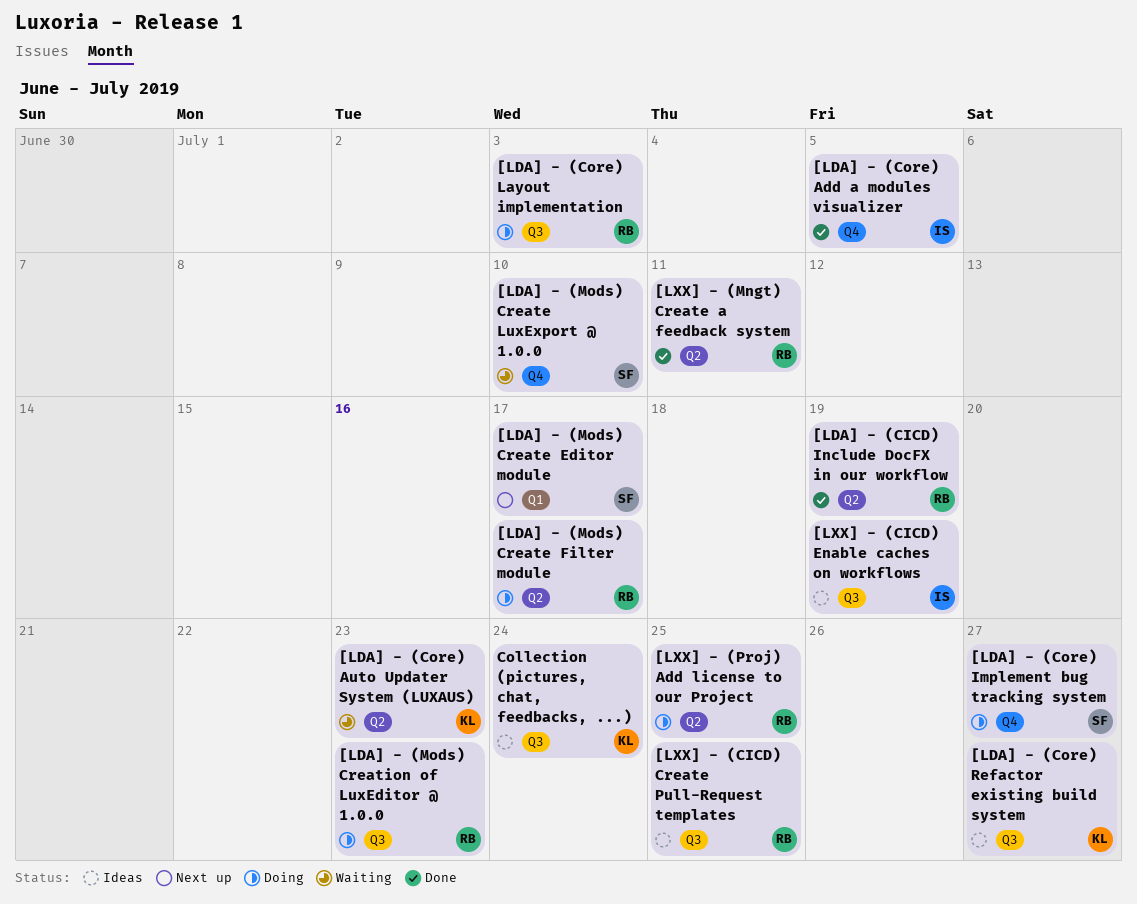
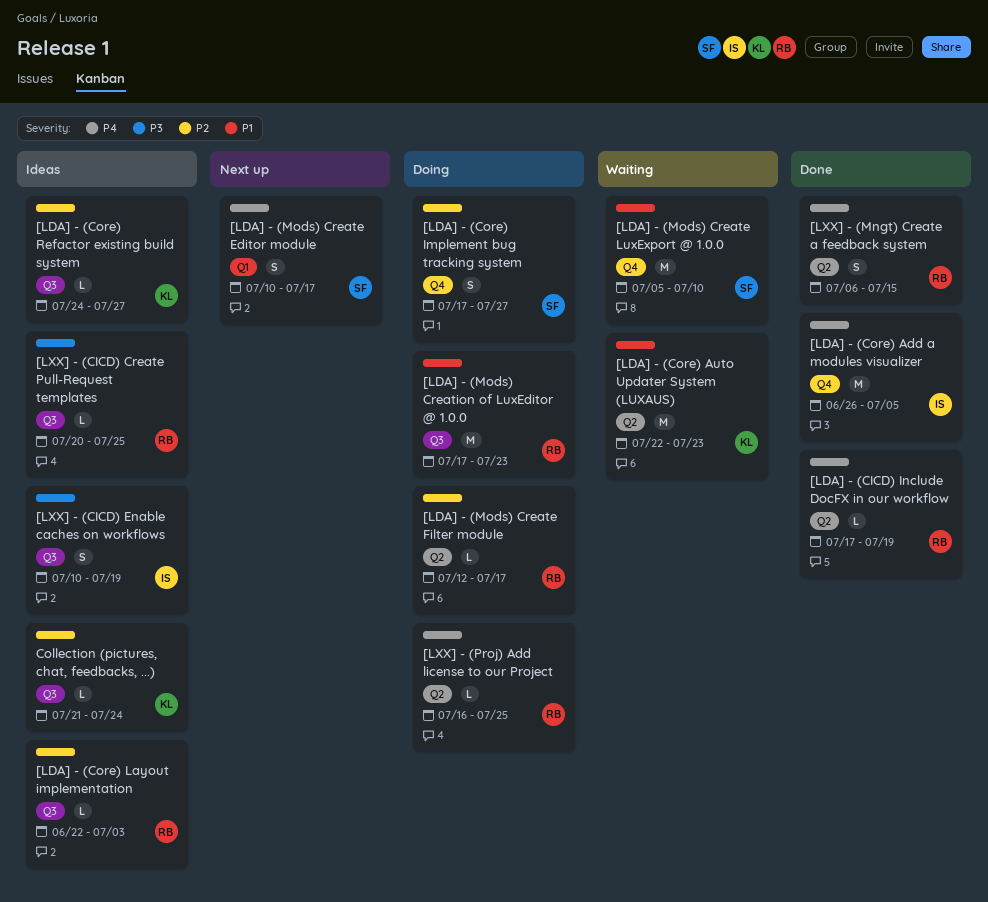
[LDA] - (Core) Layout implementation, status: Doing -> Ideas
[LXX] - (Mngt) Create a feedback system, due: Jul 11 -> Jul 15

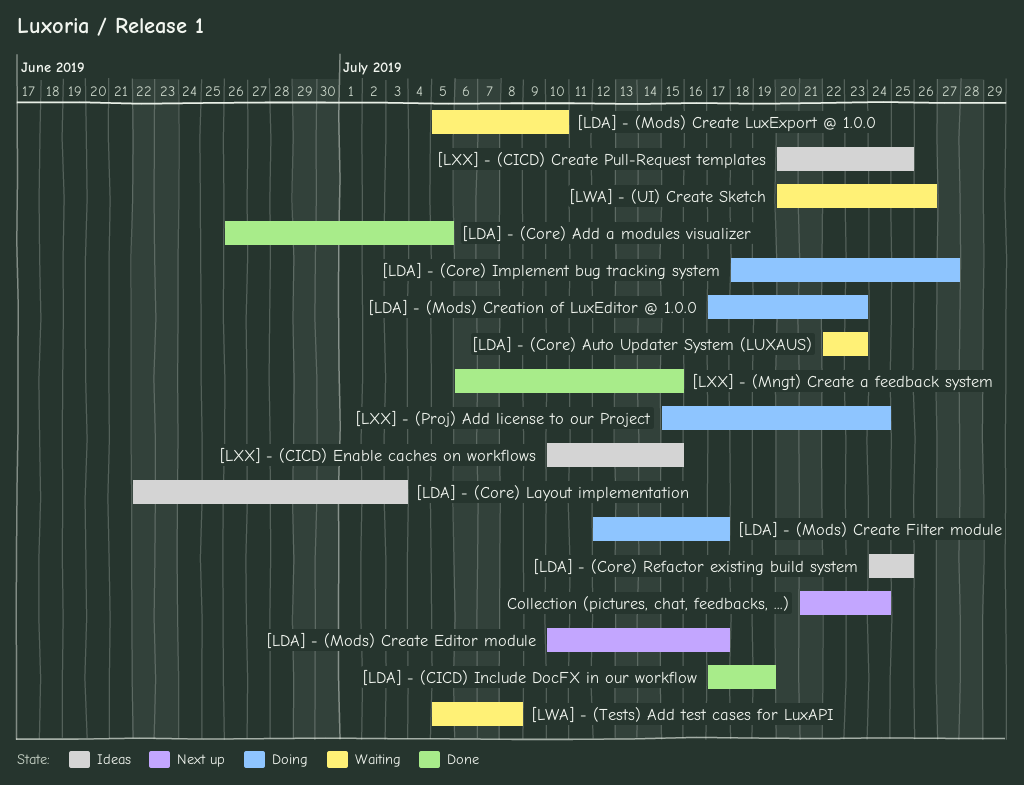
[LDA] - (Core) Implement bug tracking system, start: Jul 17 -> Jul 18
[LDA] - (Core) Refactor existing build system, due: Jul 27 -> Jul 25
[LWA] - (Tests) Add test cases for LuxAPI: none -> present
[LWA] - (UI) Create Sketch: none -> present
[LXX] - (CICD) Enable caches on workflows, due: Jul 19 -> Jul 15
[LXX] - (Proj) Add license to our Project, start: Jul 16 -> Jul 15
[LXX] - (Proj) Add license to our Project, due: Jul 25 -> Jul 24
Collection (pictures, chat, feedbacks, ...), status: Ideas -> Next up

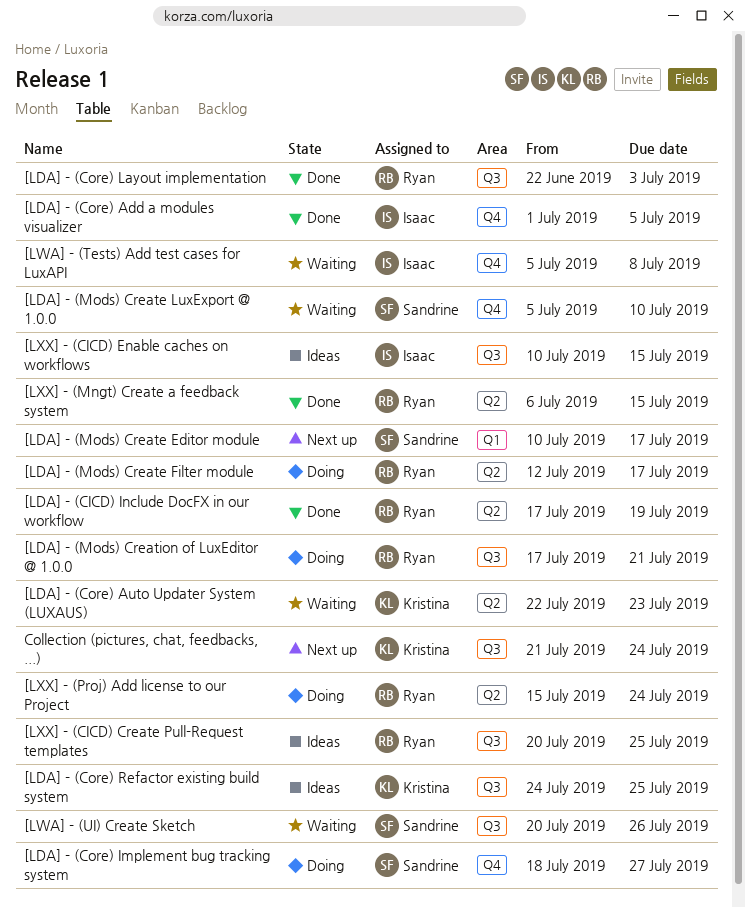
[LDA] - (Core) Add a modules visualizer, start: Jun 26 -> Jul 1
[LDA] - (Core) Layout implementation, status: Ideas -> Done
[LDA] - (Mods) Creation of LuxEditor @ 1.0.0, due: Jul 23 -> Jul 21

